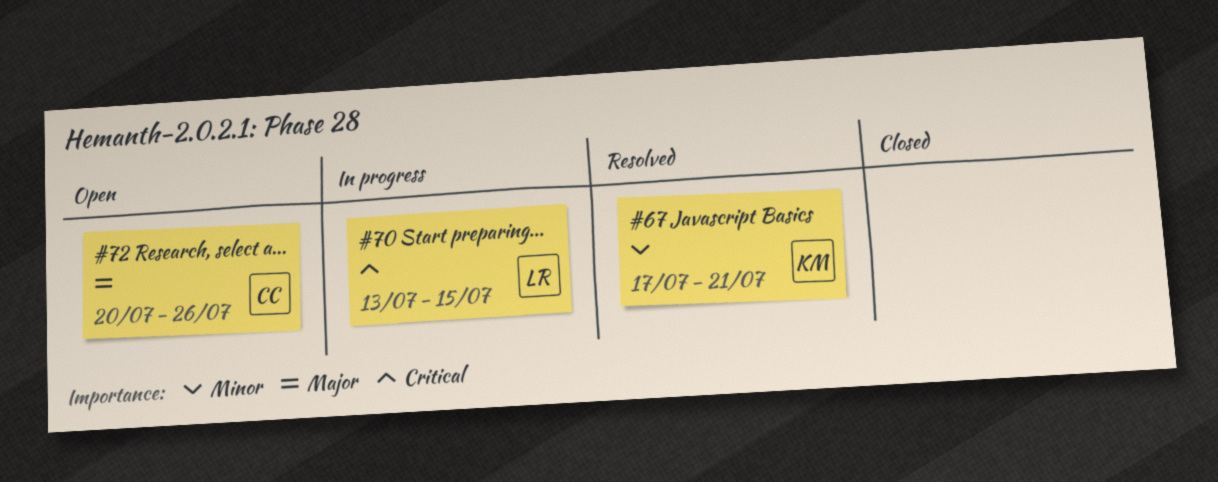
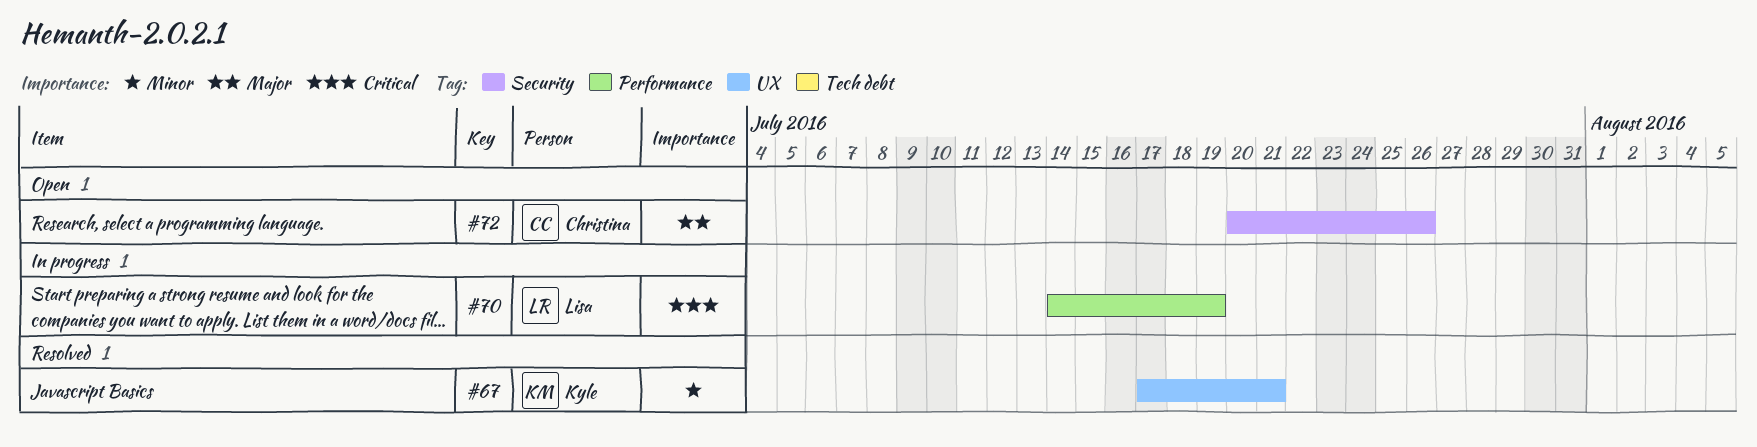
#70, start: Jul 13 -> Jul 14
#70, due: Jul 15 -> Jul 19

